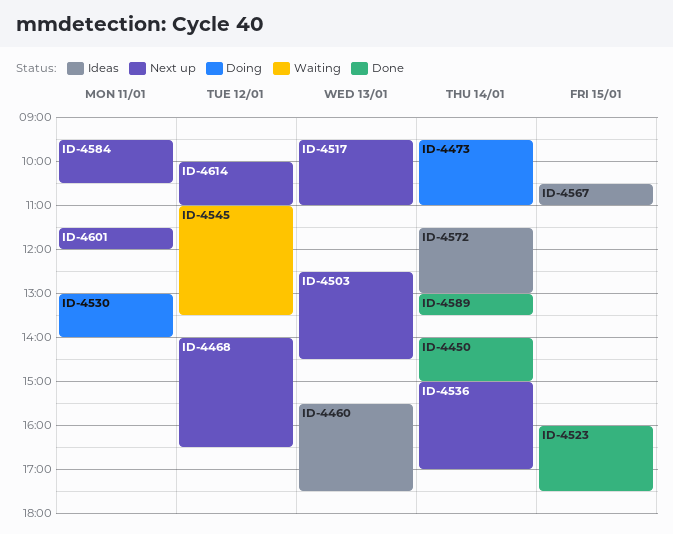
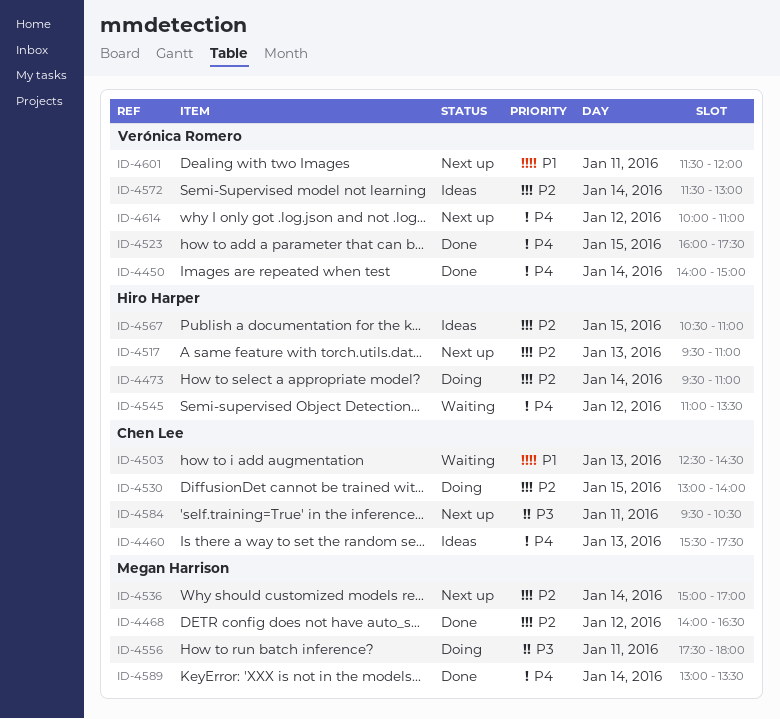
ID-4468, status: Next up -> Done
ID-4503, status: Next up -> Waiting
ID-4530, day: Jan 11 -> Jan 15
ID-4556: none -> present

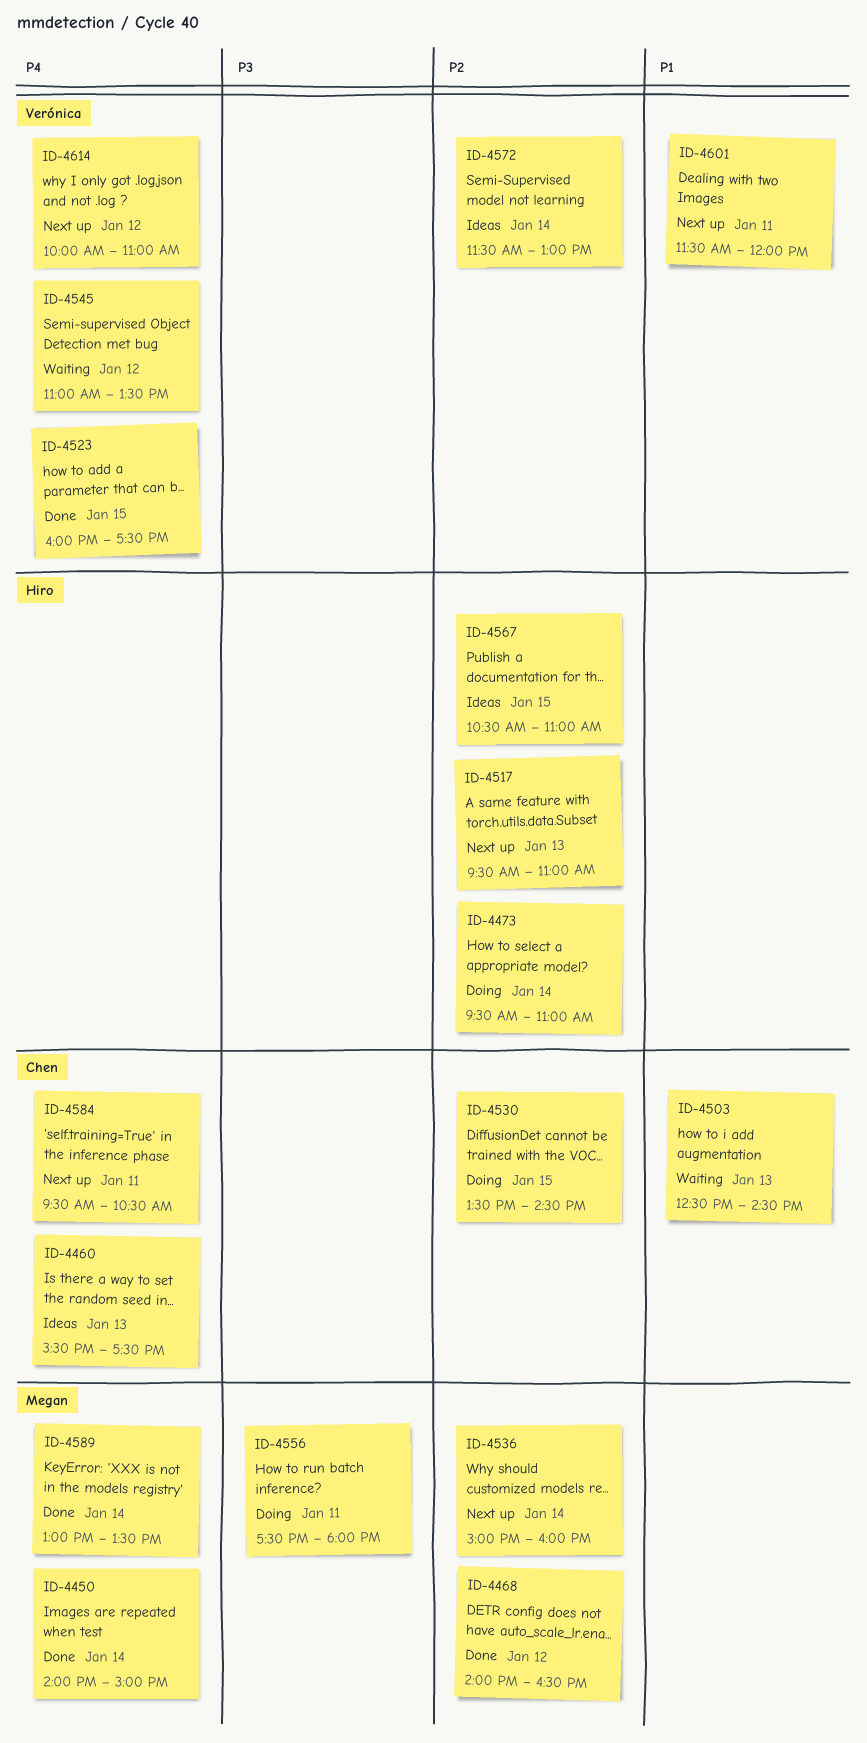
ID-4450, owner: Verónica Romero -> Megan Harrison
ID-4530, begins: 13:00 -> 13:30
ID-4530, ends: 14:00 -> 14:30
ID-4536, ends: 17:00 -> 16:00
ID-4545, owner: Hiro Harper -> Verónica Romero
ID-4584, priority: P3 -> P4

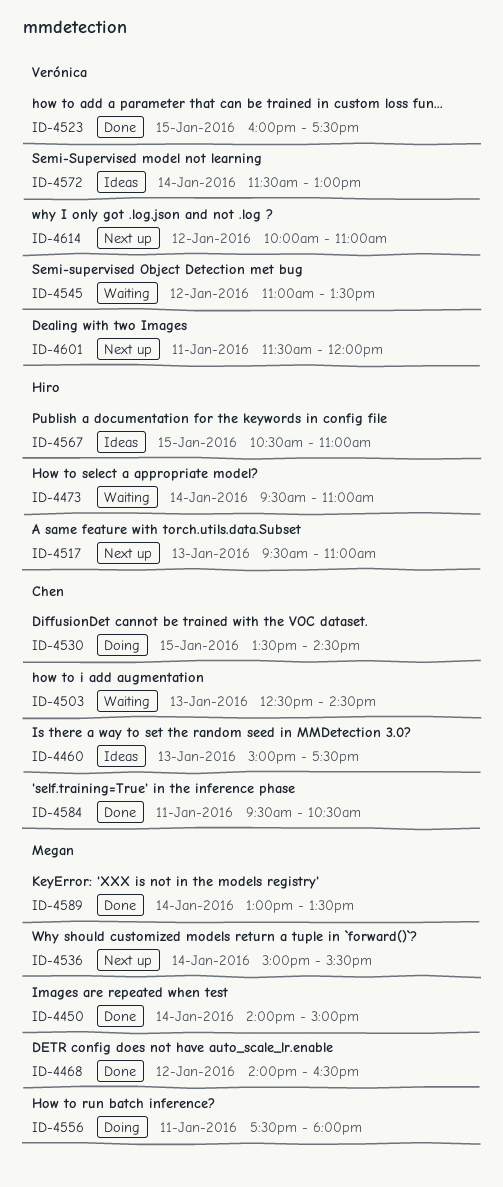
ID-4460, begins: 15:30 -> 15:00
ID-4473, status: Doing -> Waiting
ID-4536, ends: 16:00 -> 15:30
ID-4584, status: Next up -> Done

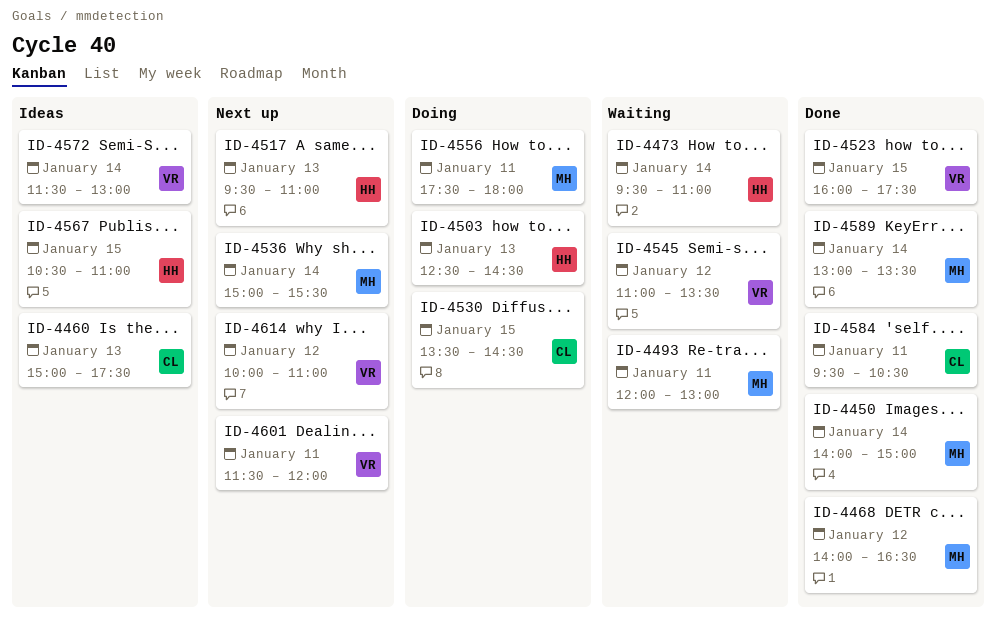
ID-4493: none -> present
ID-4503, status: Waiting -> Doing
ID-4503, owner: Chen -> Hiro

